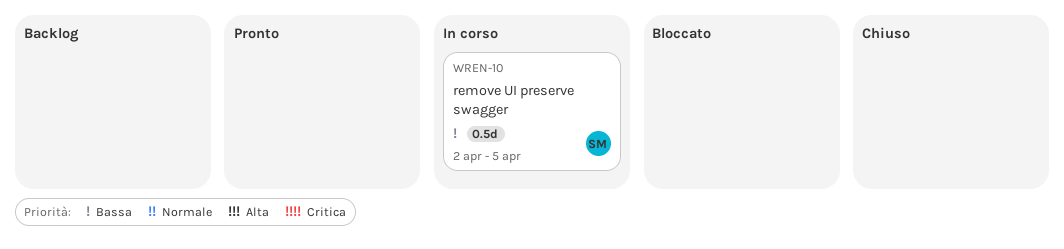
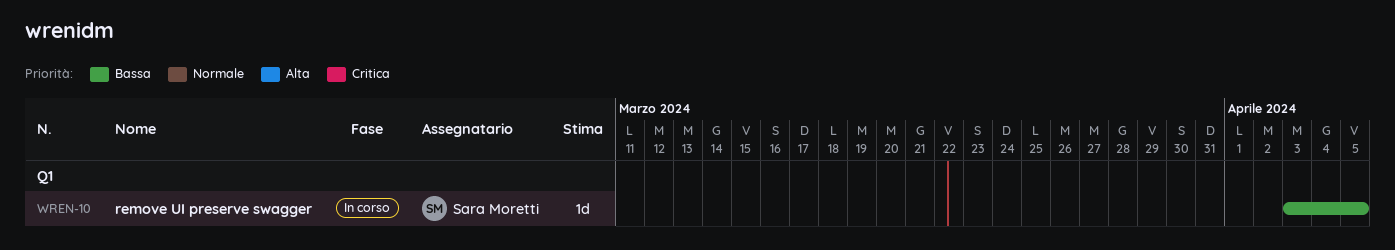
WREN-10, estimate: 0.5d -> 1d
WREN-10, start: Apr 2 -> Apr 3

